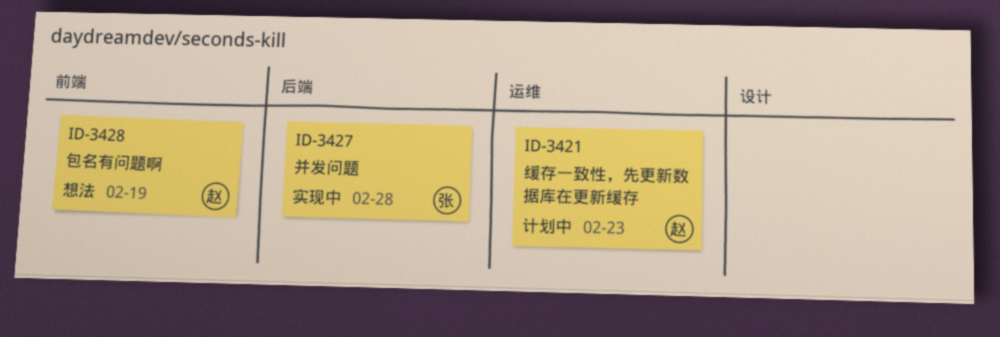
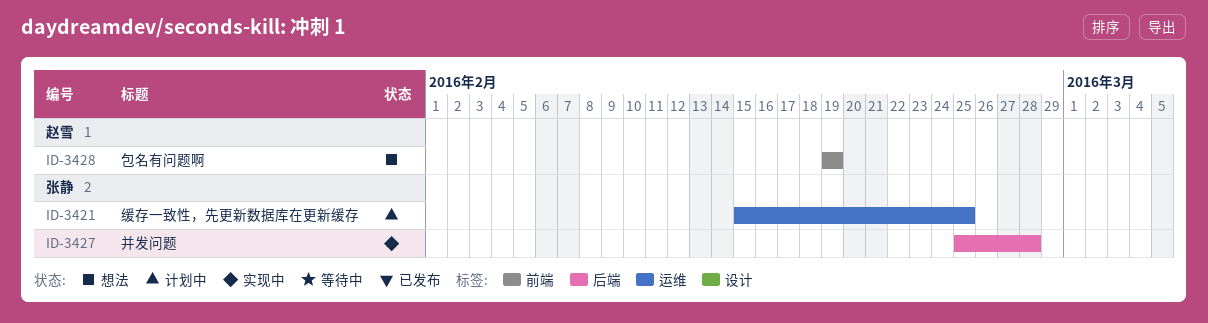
ID-3421, owner: 赵雪 -> 张静
ID-3421, due: Feb 23 -> Feb 25

